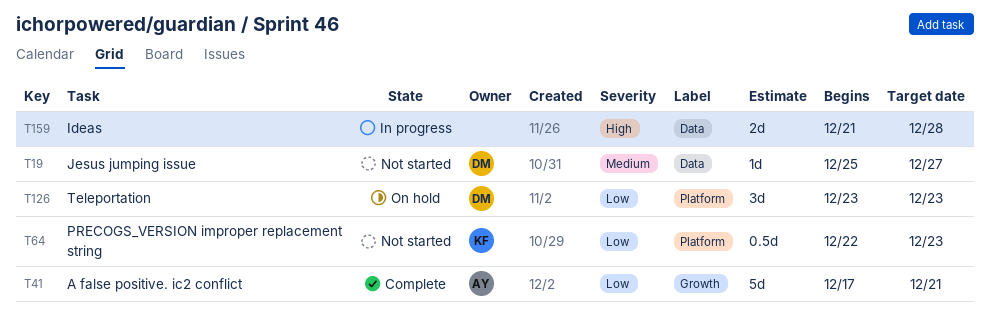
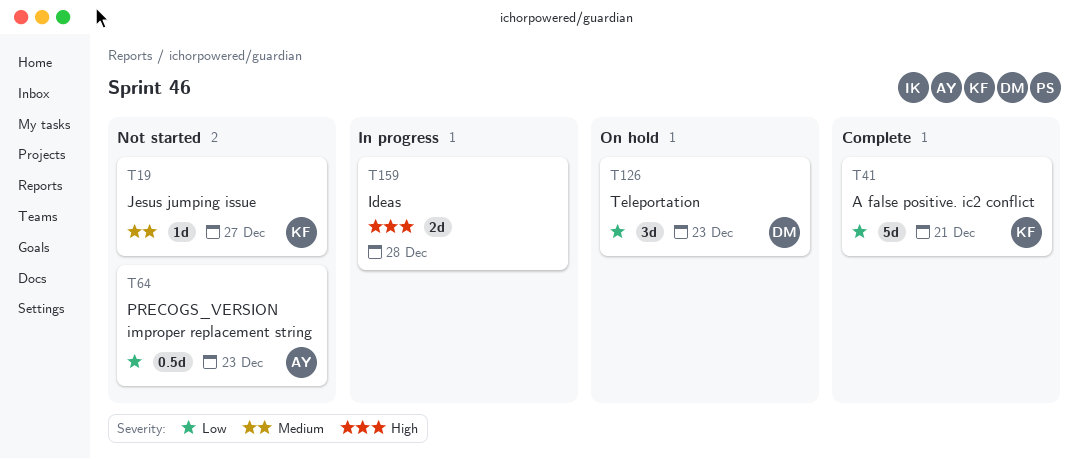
T19, owner: DM -> KF
T41, owner: AY -> KF
T64, owner: KF -> AY

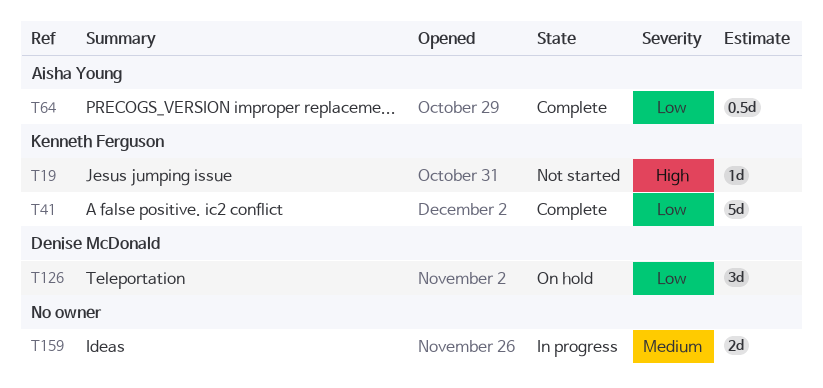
T19, priority: Medium -> High
T64, status: Not started -> Complete
T159, priority: High -> Medium

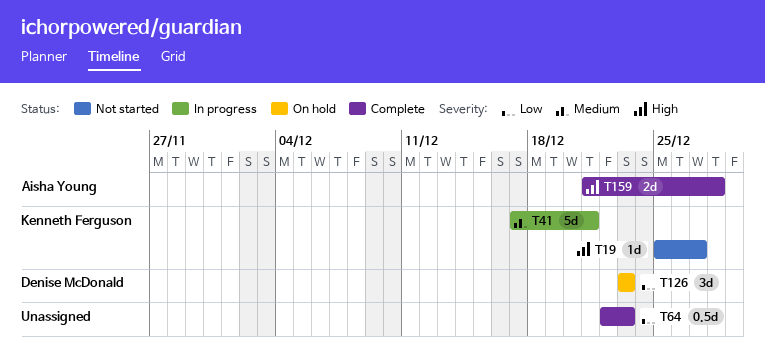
T41, status: Complete -> In progress
T41, priority: Low -> Medium
T64, owner: Aisha Young -> none
T159, status: In progress -> Complete
T159, owner: none -> Aisha Young
T159, priority: Medium -> High

